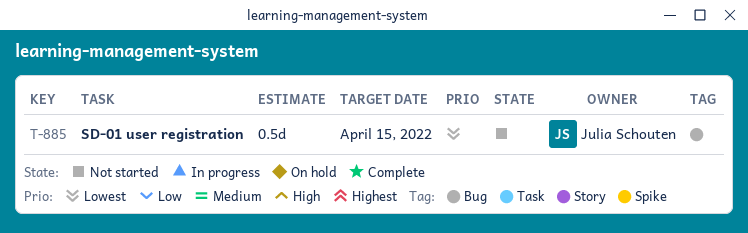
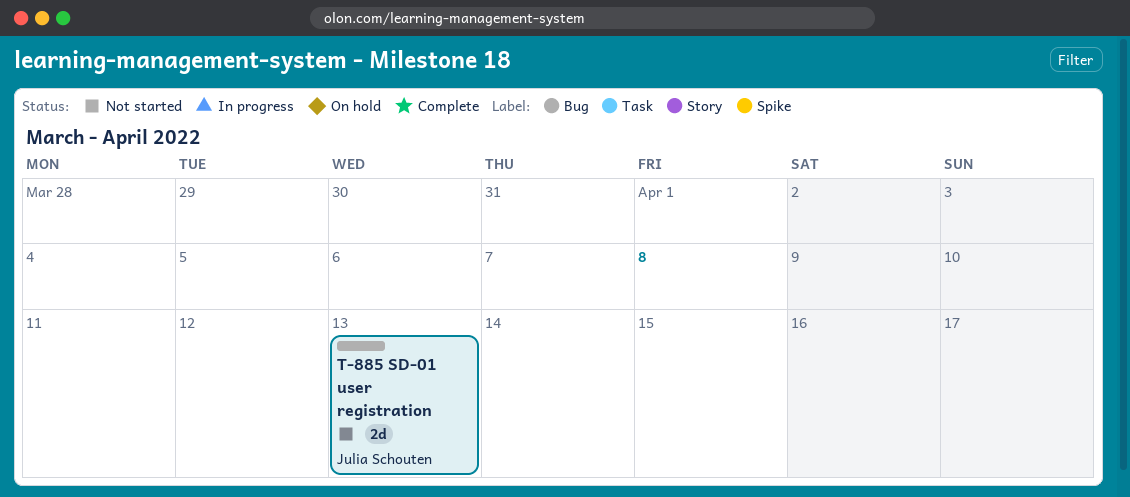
T-885, estimate: 0.5d -> 2d
T-885, due: Apr 15 -> Apr 13

